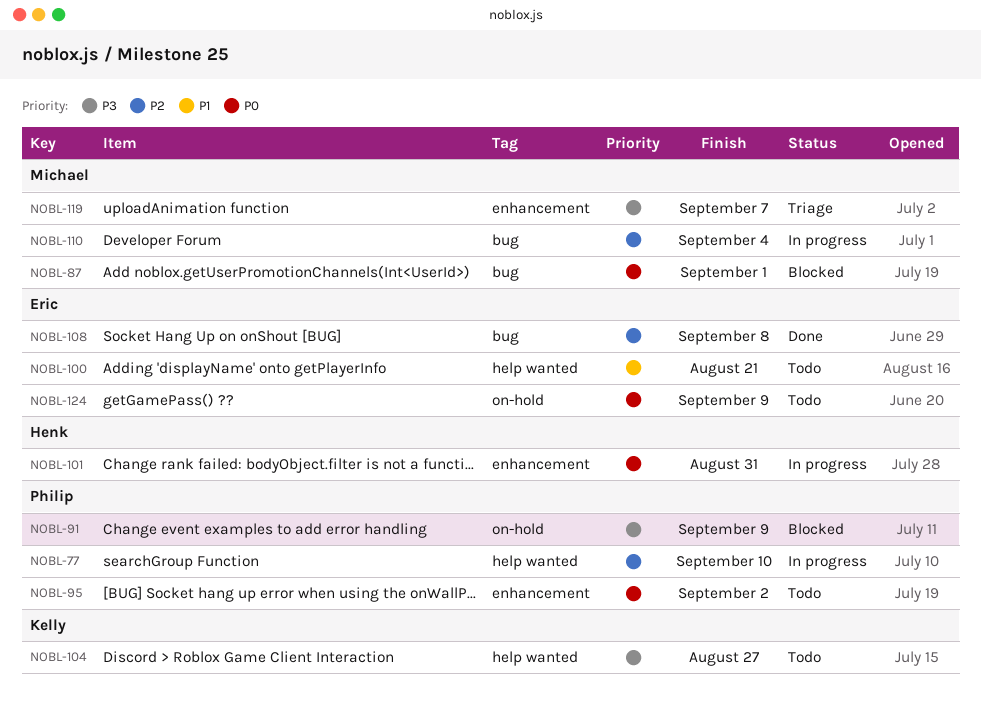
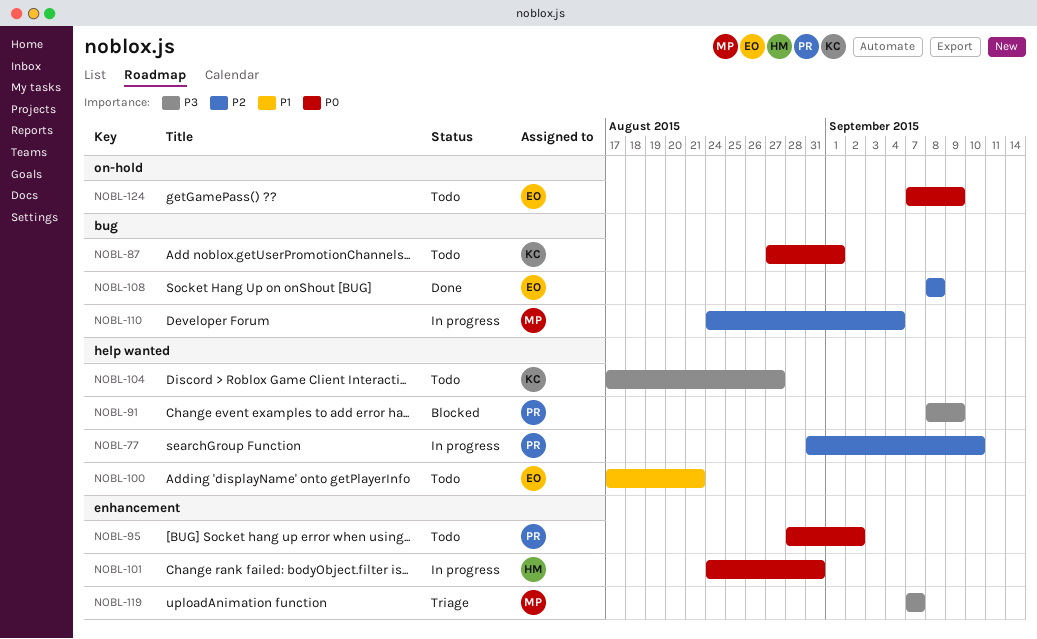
NOBL-87, status: Blocked -> Todo
NOBL-87, owner: Michael -> Kelly
NOBL-91, label: on-hold -> help wanted

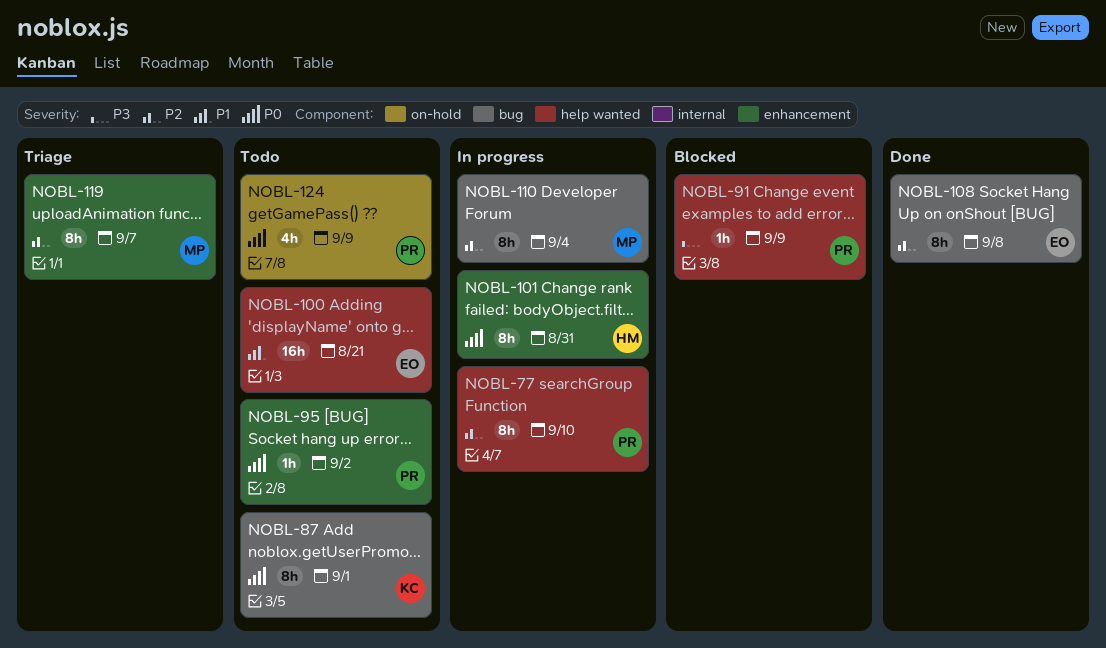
NOBL-104: present -> none
NOBL-119, priority: P3 -> P2
NOBL-124, owner: EO -> PR

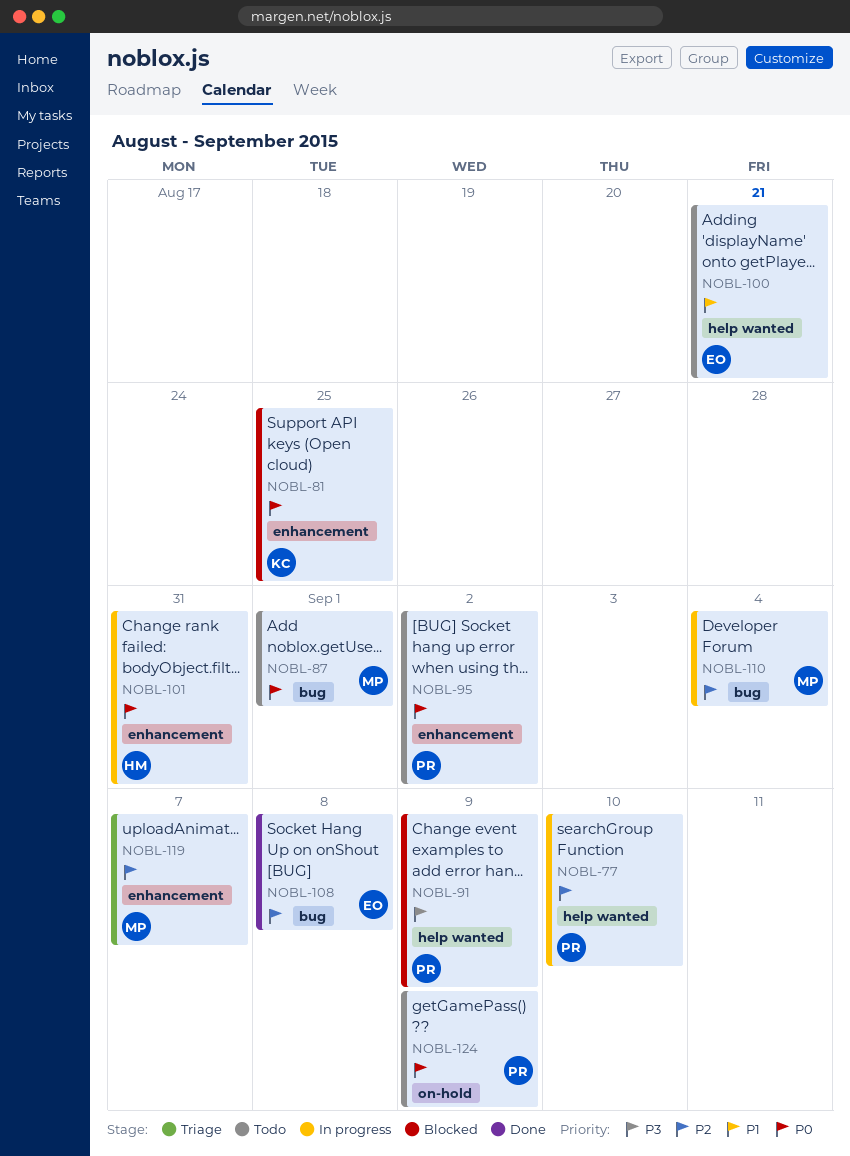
NOBL-81: none -> present
NOBL-87, owner: KC -> MP

